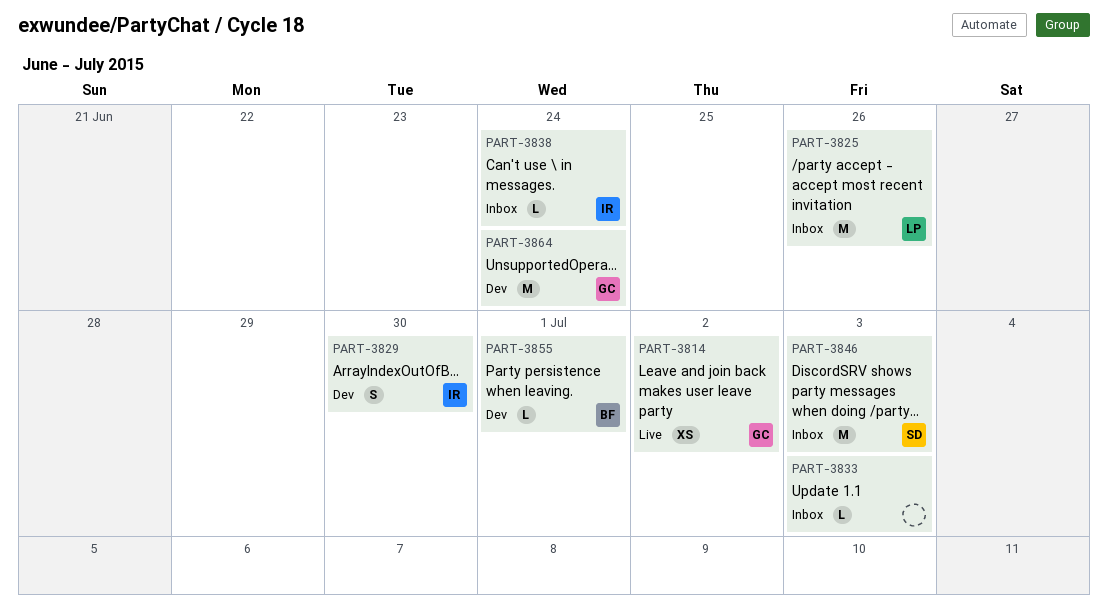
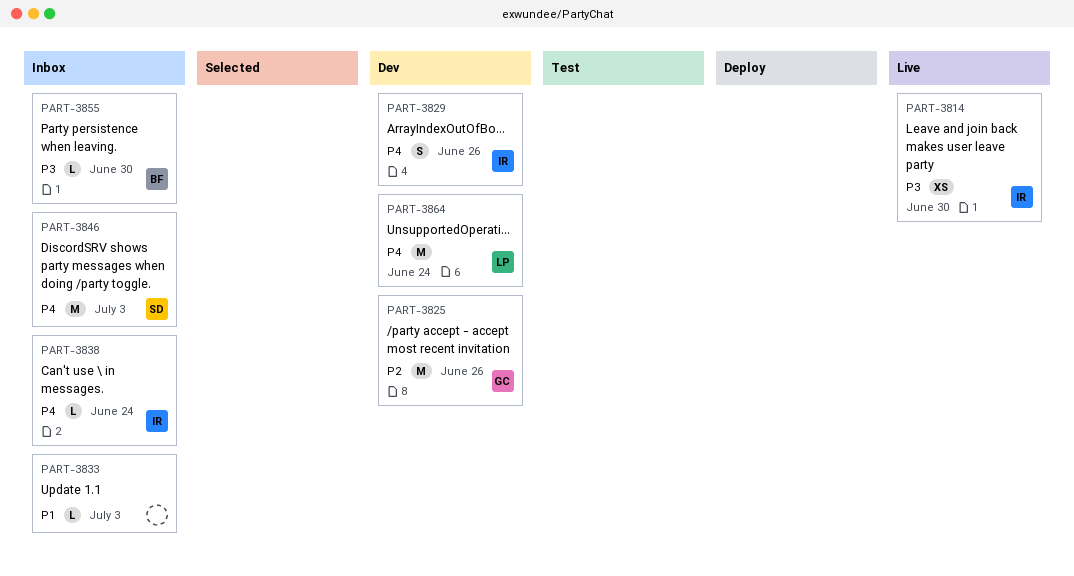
PART-3814, owner: GC -> IR
PART-3814, due: Jul 2 -> Jun 30
PART-3825, status: Inbox -> Dev
PART-3825, owner: LP -> GC
PART-3829, due: Jun 30 -> Jun 26
PART-3855, status: Dev -> Inbox
PART-3855, due: Jul 1 -> Jun 30
PART-3864, owner: GC -> LP

